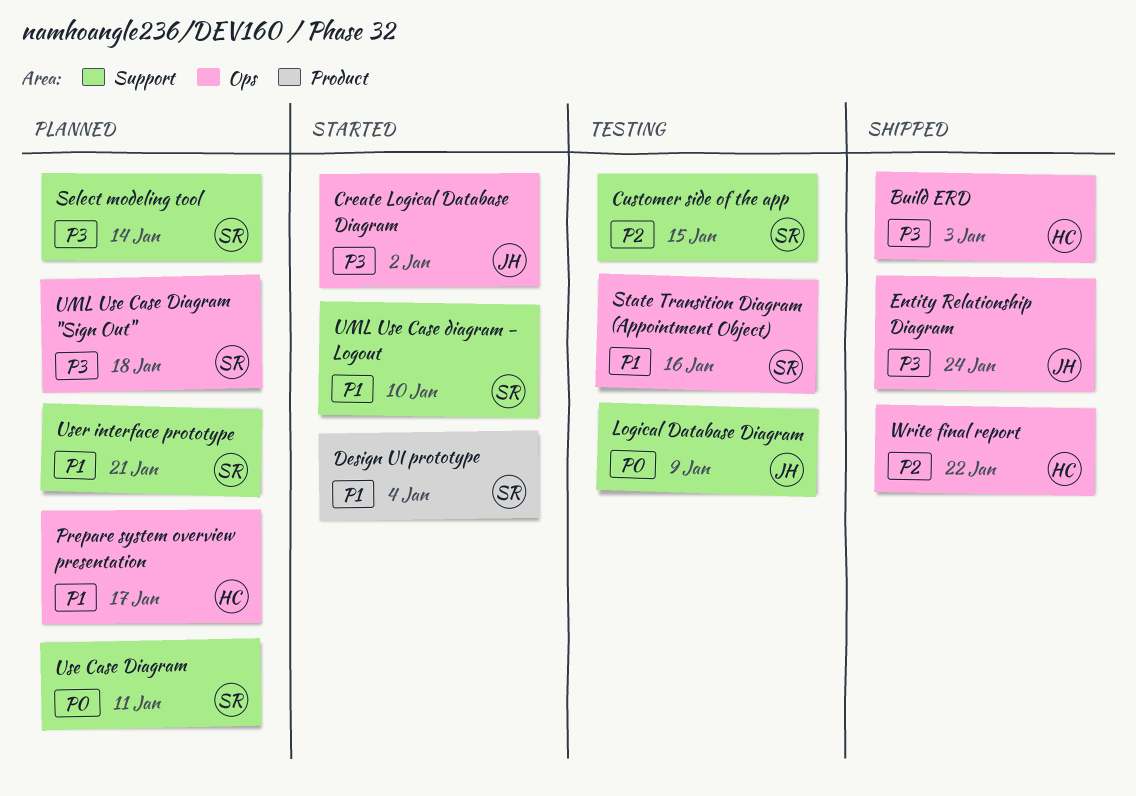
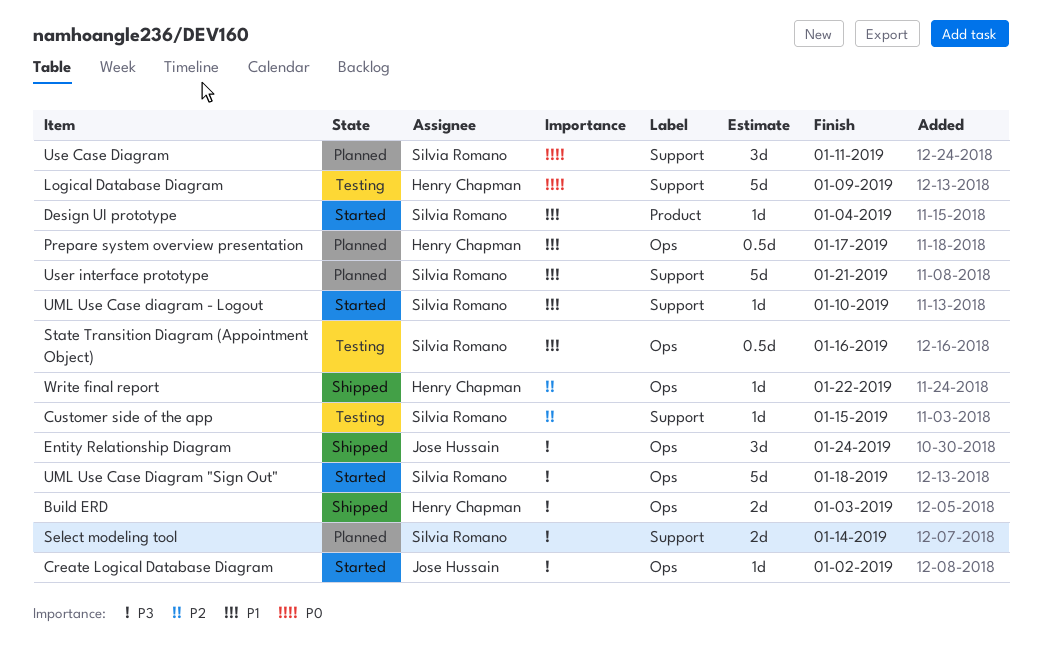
Logical Database Diagram, owner: Jose Hussain -> Henry Chapman
UML Use Case Diagram "Sign Out", status: Planned -> Started

